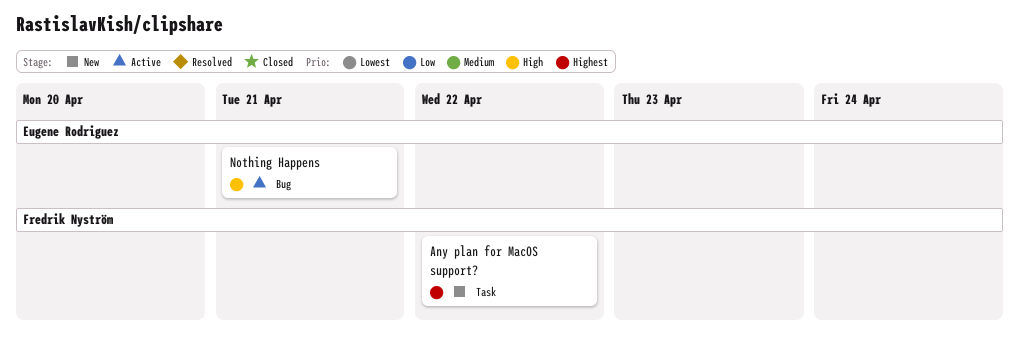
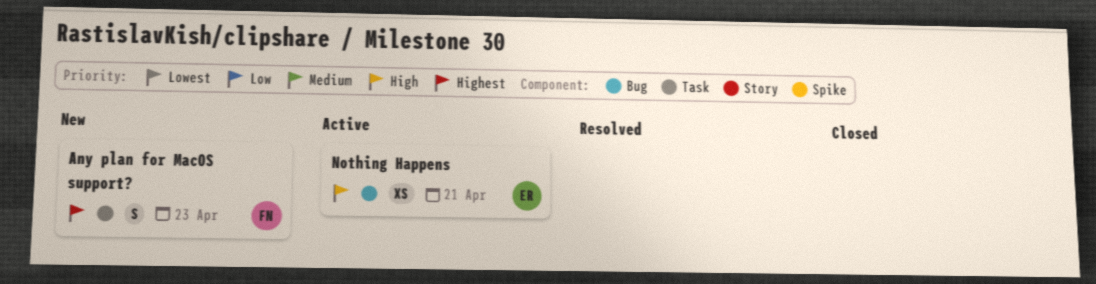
Any plan for MacOS support?, due: Apr 22 -> Apr 23

